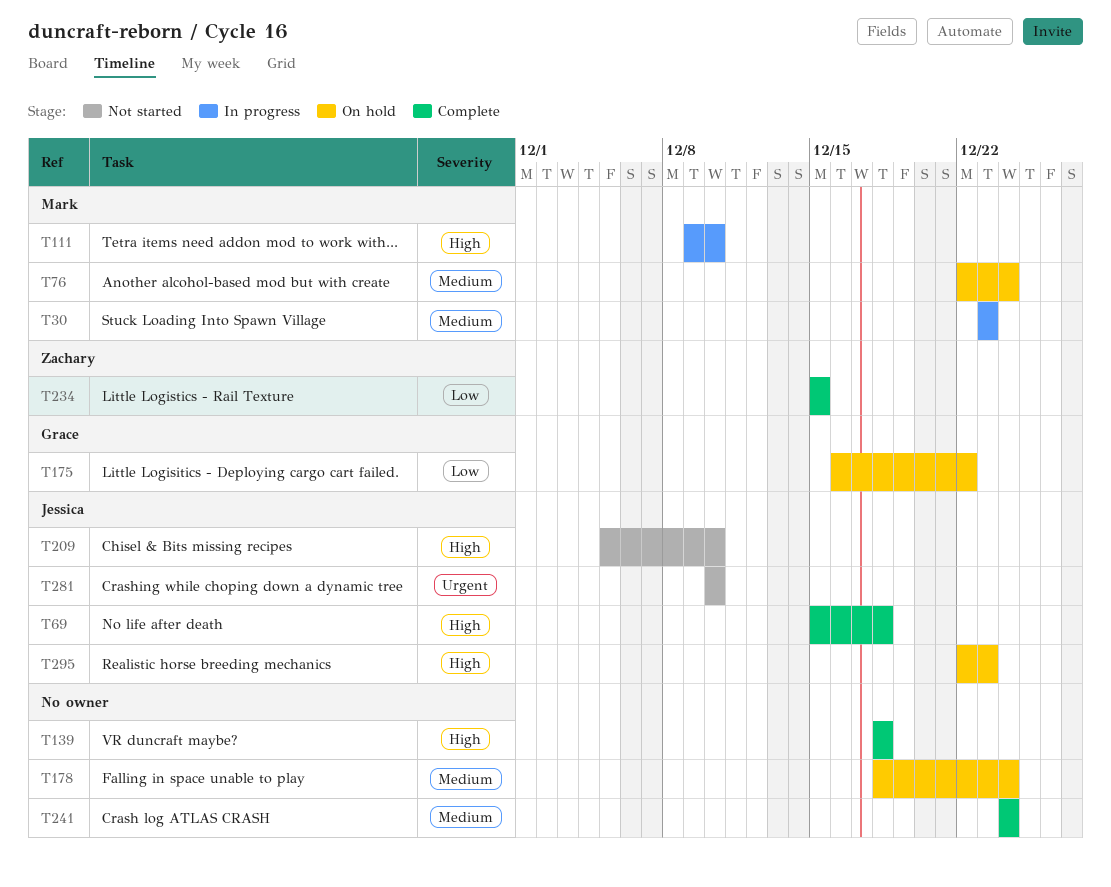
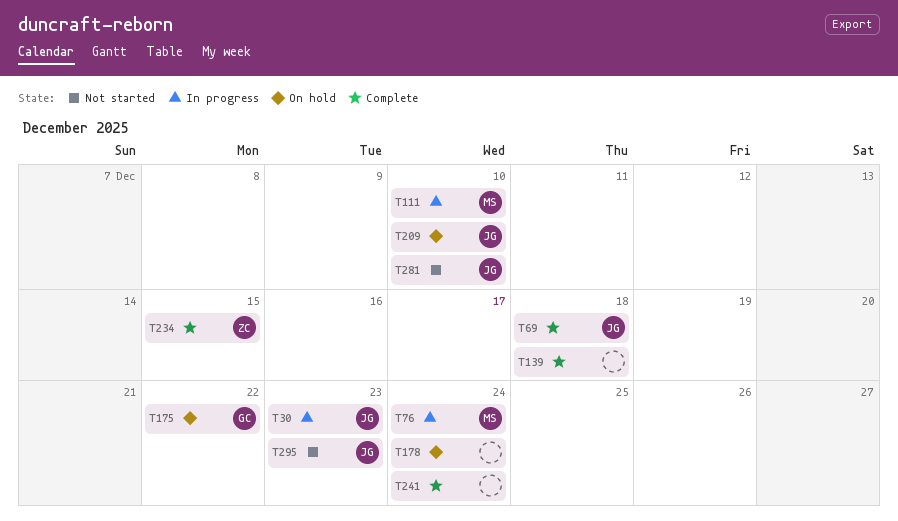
T30, owner: Mark -> Jessica
T76, status: On hold -> In progress
T209, status: Not started -> On hold
T295, status: On hold -> Not started

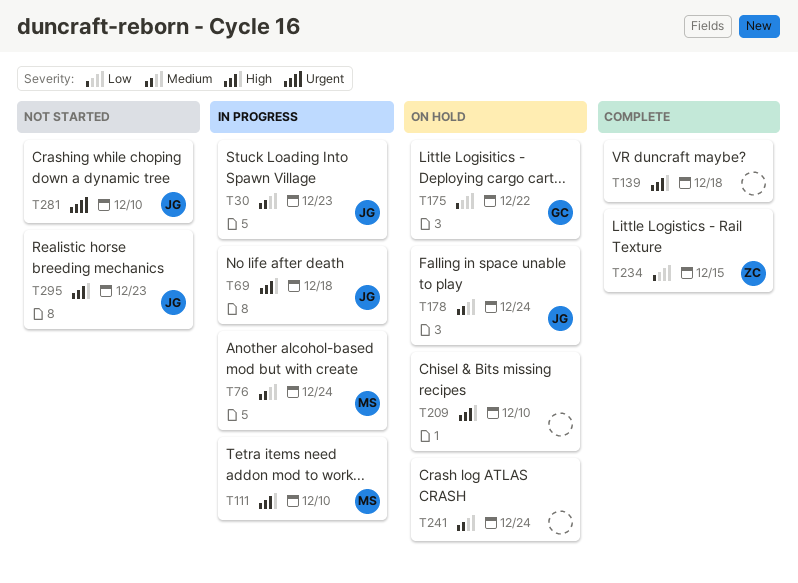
T69, status: Complete -> In progress
T178, owner: none -> JG
T209, owner: JG -> none
T241, status: Complete -> On hold

